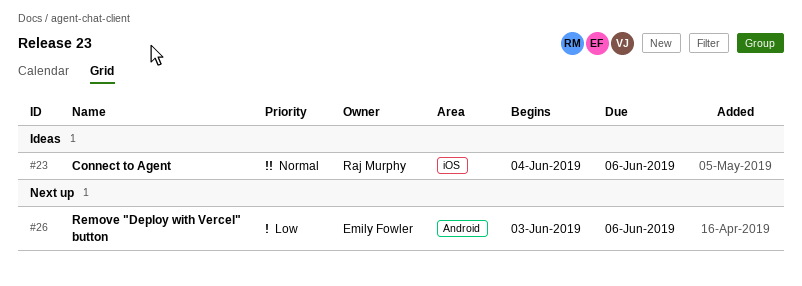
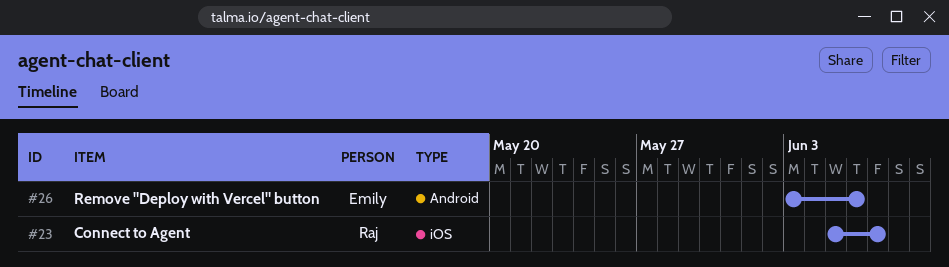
#23, start: Jun 4 -> Jun 5
#23, due: Jun 6 -> Jun 7

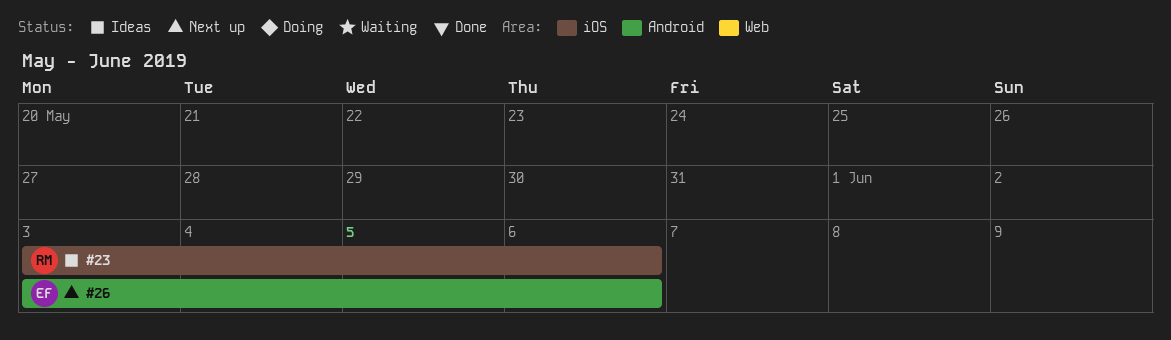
#23, start: Jun 5 -> Jun 3
#23, due: Jun 7 -> Jun 6

